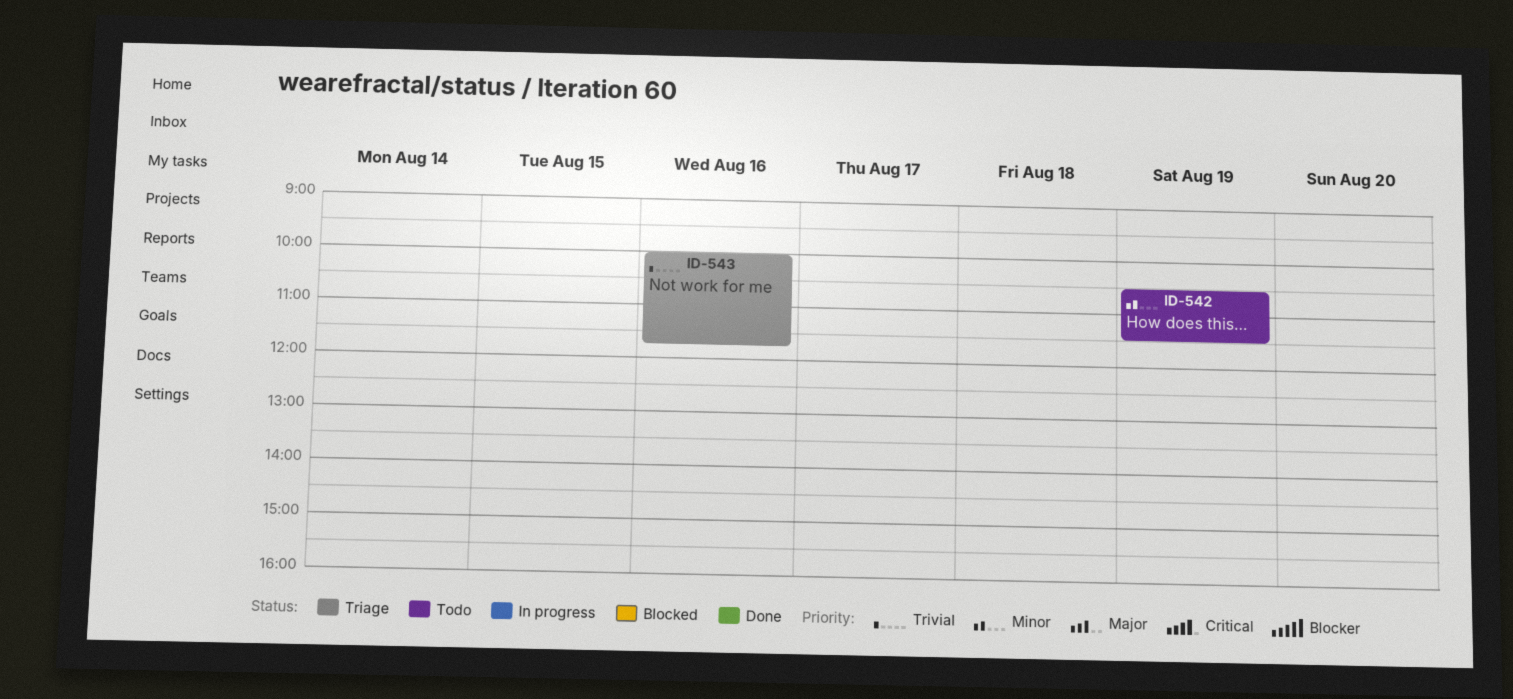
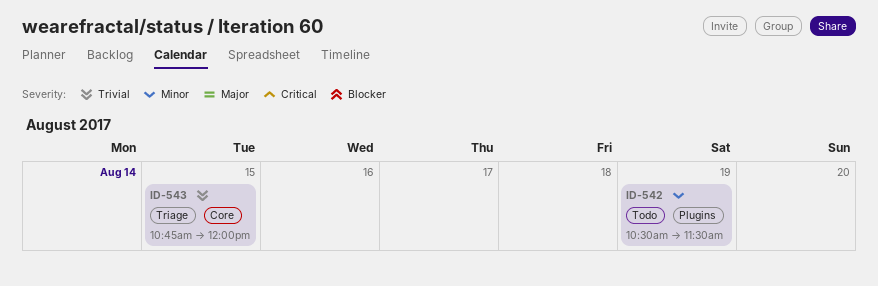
ID-543, day: Aug 16 -> Aug 15
ID-543, begins: 10:00 -> 10:45
ID-543, ends: 11:45 -> 12:00

